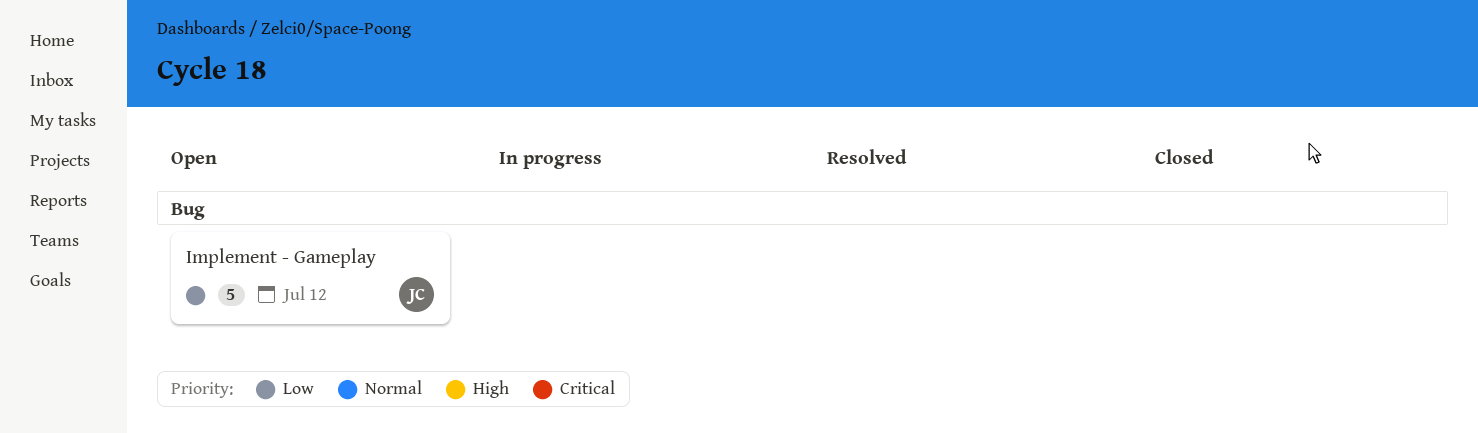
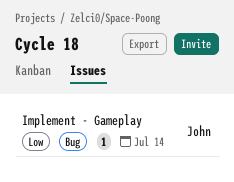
Implement - Gameplay, estimate: 5 -> 1
Implement - Gameplay, due: Jul 12 -> Jul 14

